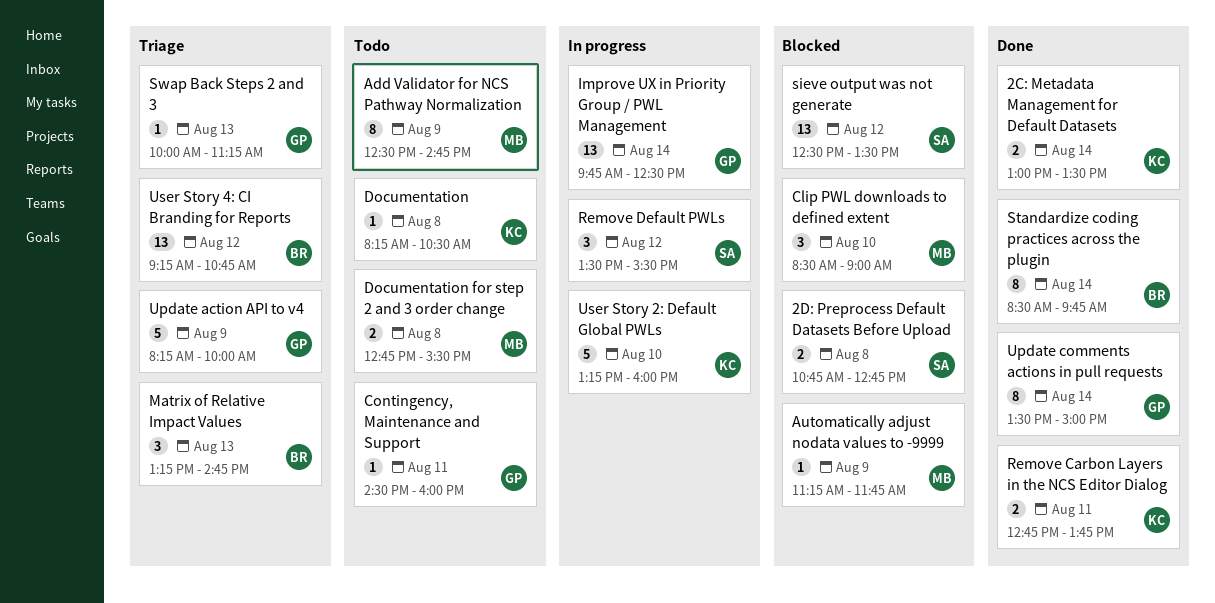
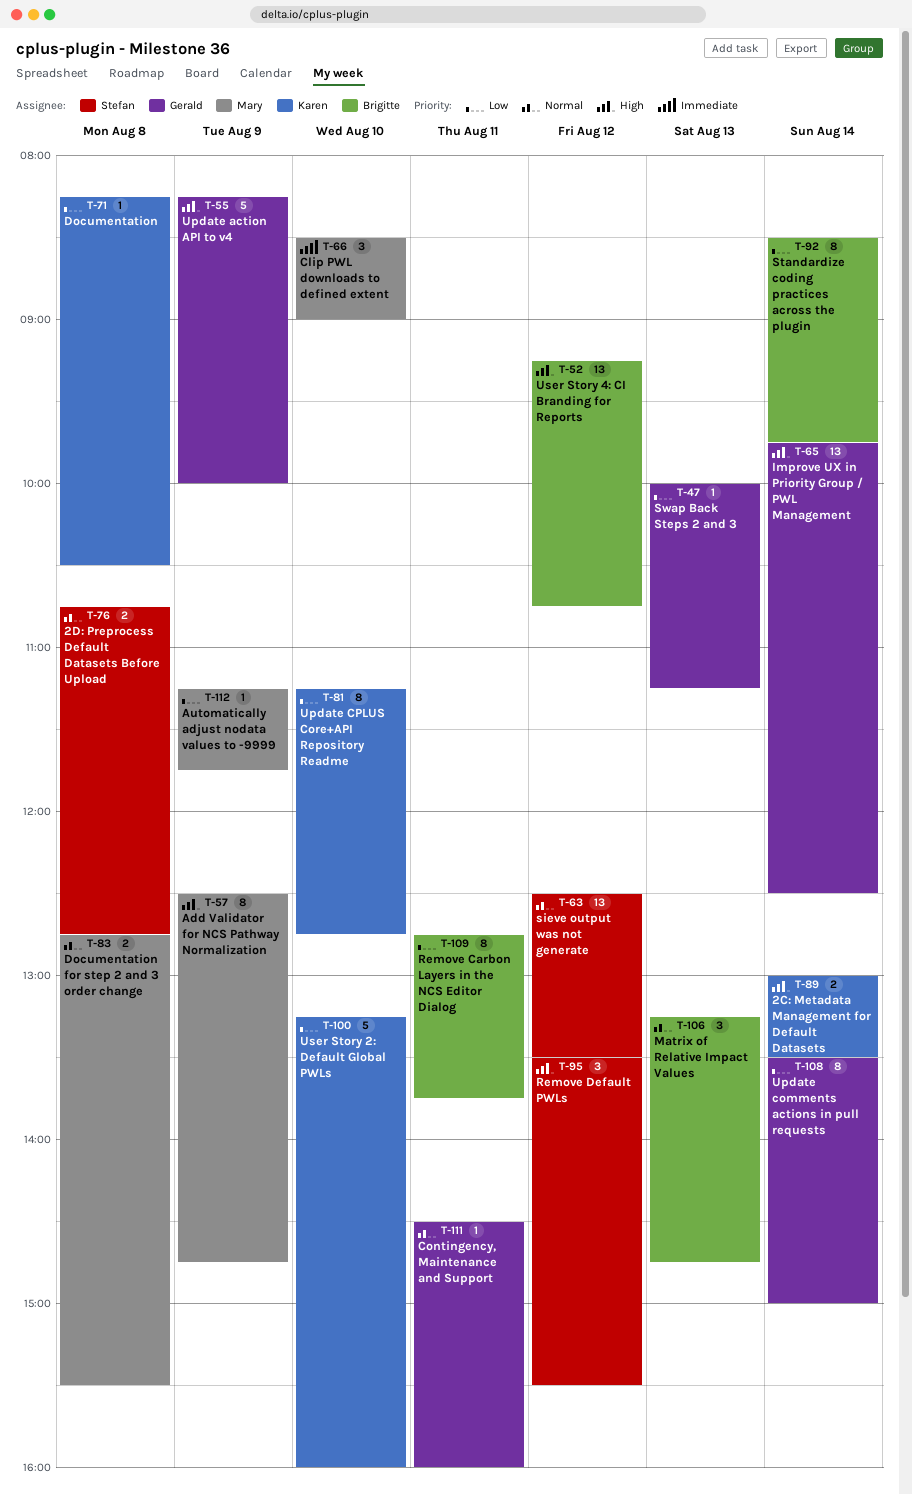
Remove Carbon Layers in the NCS Editor Dialog, owner: Karen -> Brigitte
Remove Carbon Layers in the NCS Editor Dialog, estimate: 2 -> 8
Update CPLUS Core+API Repository Readme: none -> present

